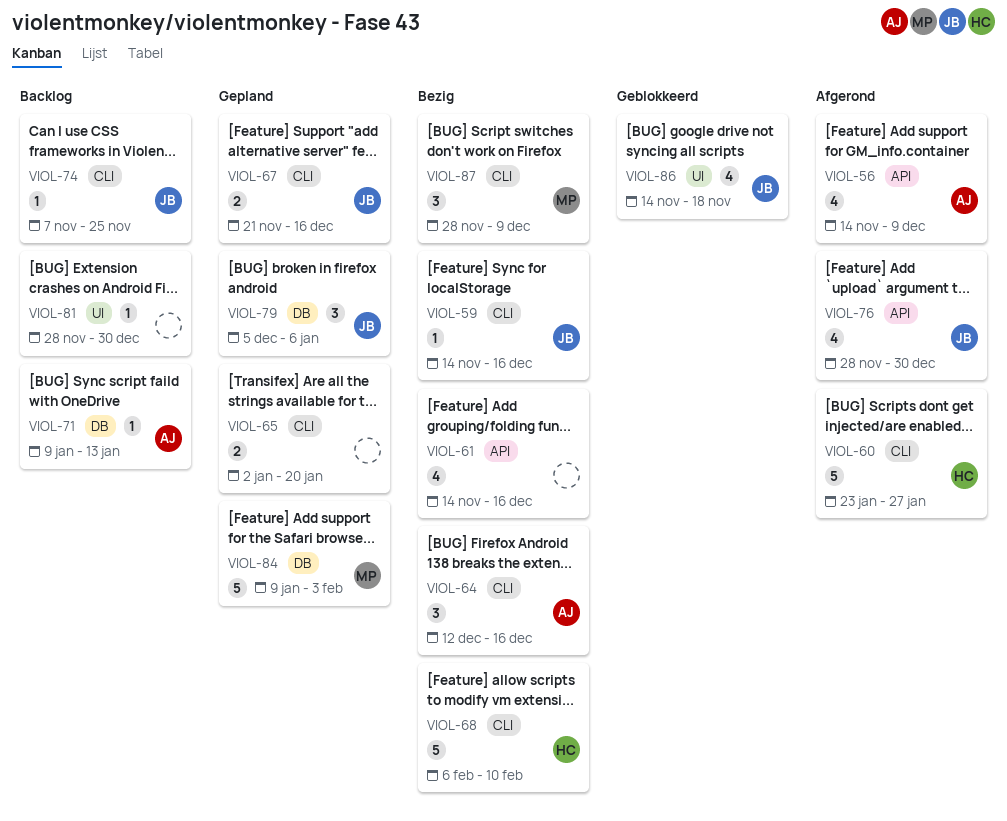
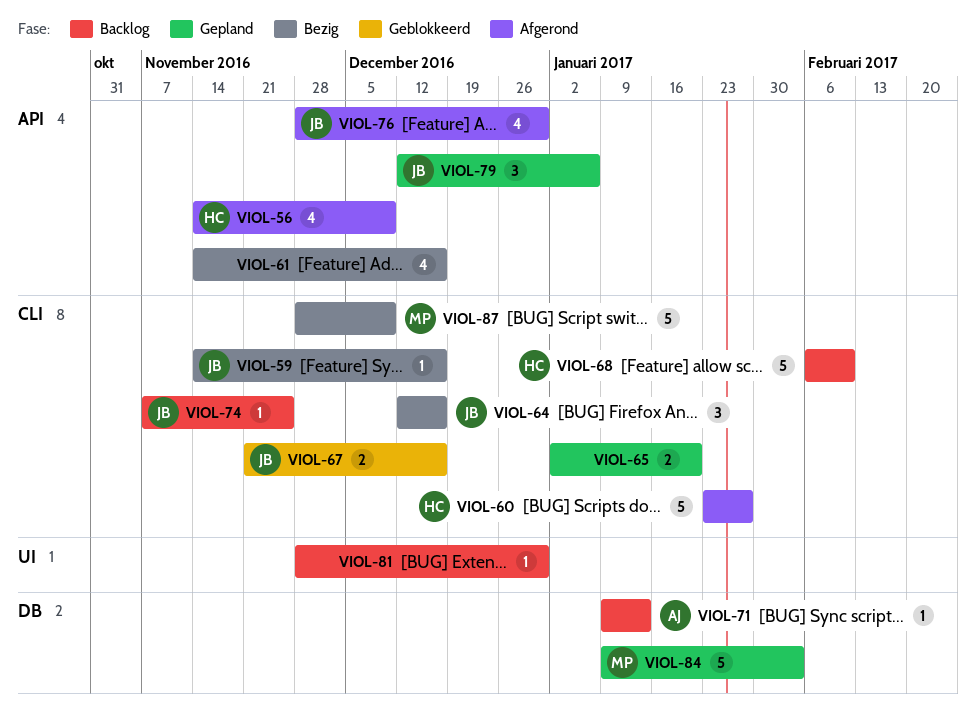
VIOL-56, owner: AJ -> HC
VIOL-64, owner: AJ -> JB
VIOL-67, status: Gepland -> Geblokkeerd
VIOL-68, status: Bezig -> Backlog
VIOL-79, label: DB -> API
VIOL-79, start: Dec 5 -> Dec 12
VIOL-86: present -> none
VIOL-87, estimate: 3 -> 5

